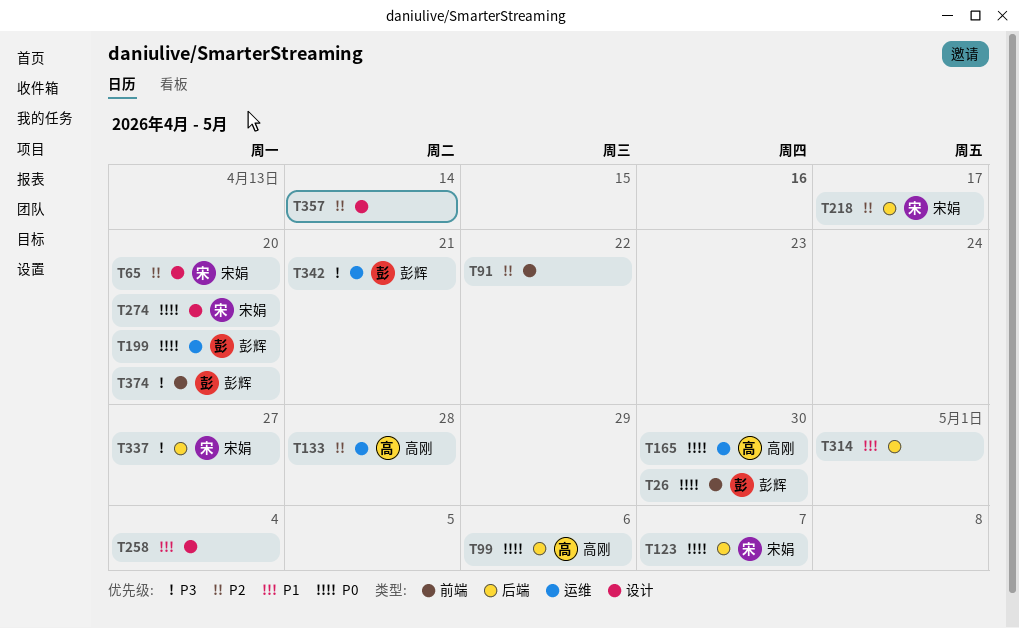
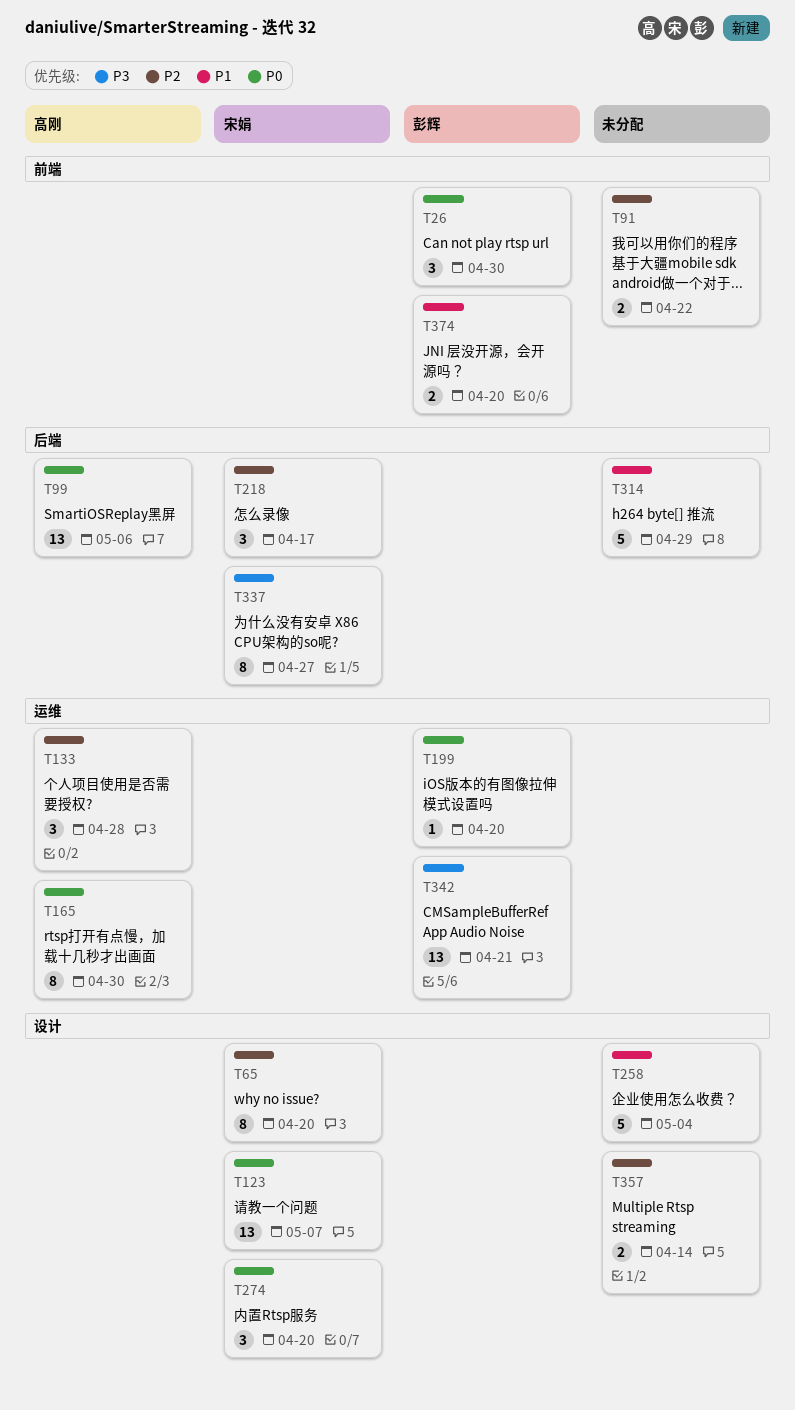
T123, label: 后端 -> 设计
T314, due: May 1 -> Apr 29
T374, priority: P3 -> P1

